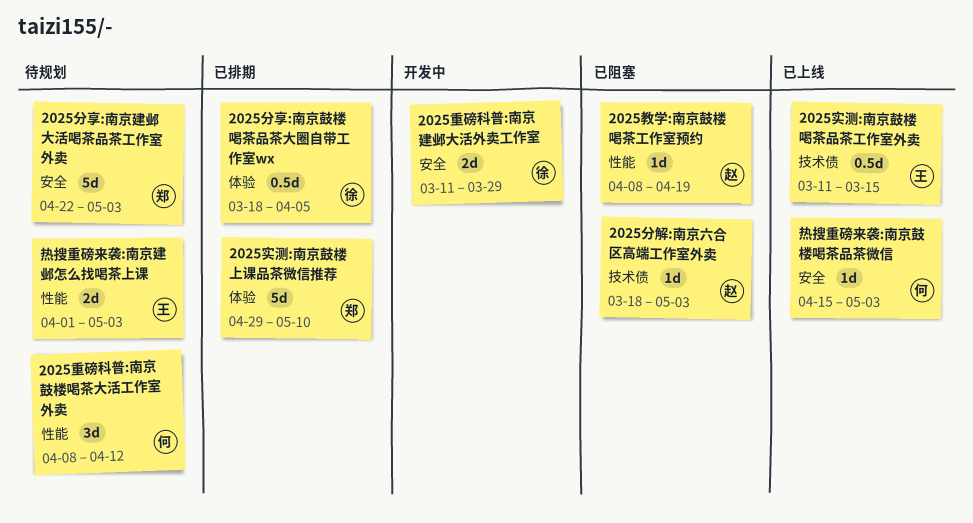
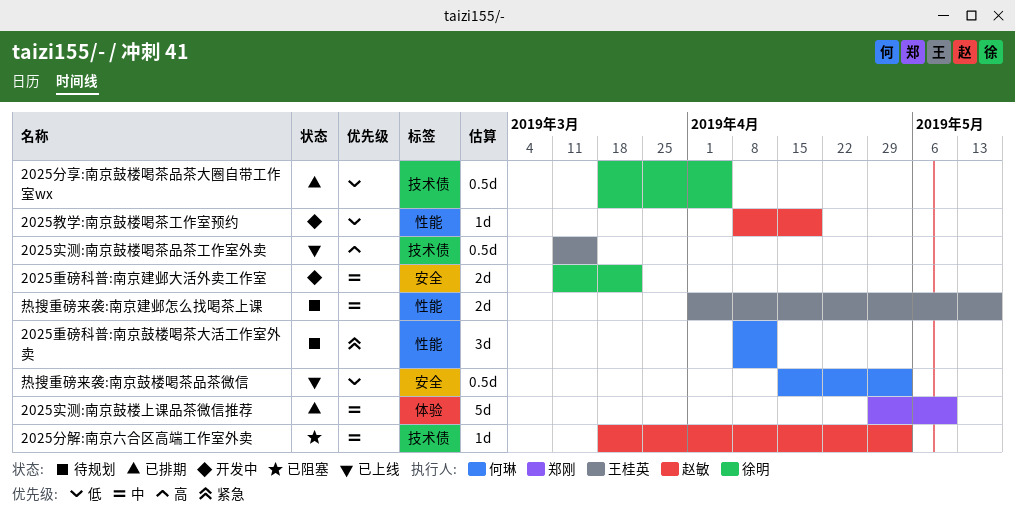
2025分享:南京建邺大活喝茶品茶工作室外卖: present -> none
2025分享:南京鼓楼喝茶品茶大圈自带工作室wx, label: 体验 -> 技术债
2025教学:南京鼓楼喝茶工作室预约, status: 已阻塞 -> 开发中
2025重磅科普:南京建邺大活外卖工作室, due: Mar 29 -> Mar 22
热搜重磅来袭:南京建邺怎么找喝茶上课, due: May 3 -> May 17
热搜重磅来袭:南京鼓楼喝茶品茶微信, estimate: 1d -> 0.5d

